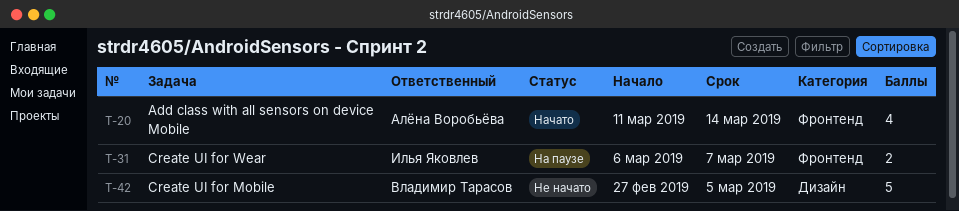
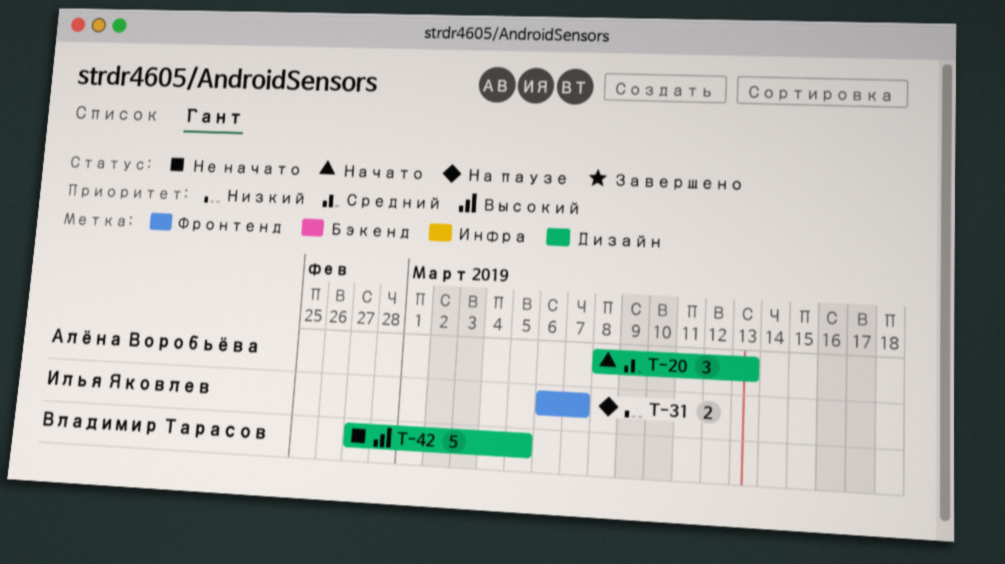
T-20, label: Фронтенд -> Дизайн
T-20, estimate: 4 -> 3
T-20, start: Mar 11 -> Mar 8
T-20, due: Mar 14 -> Mar 13

